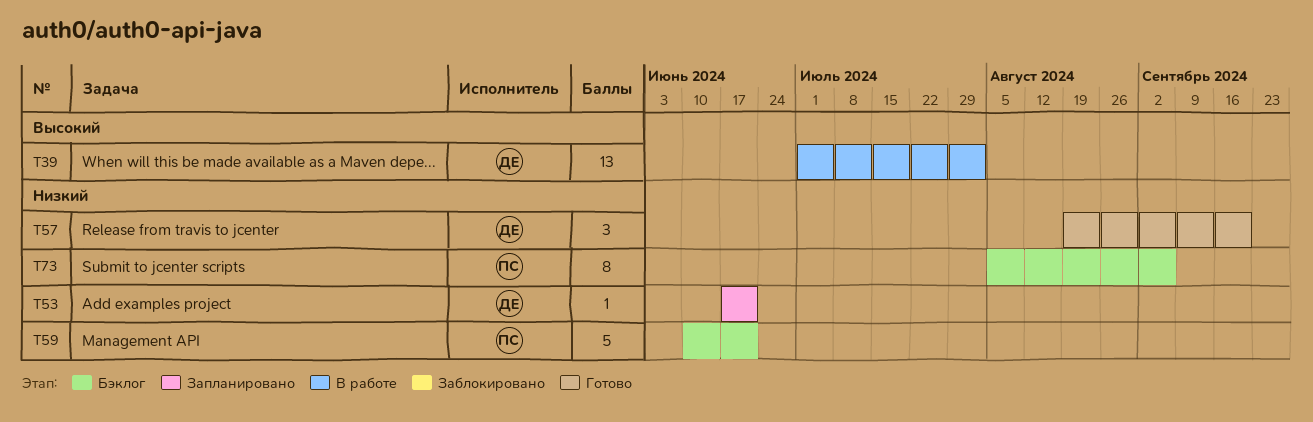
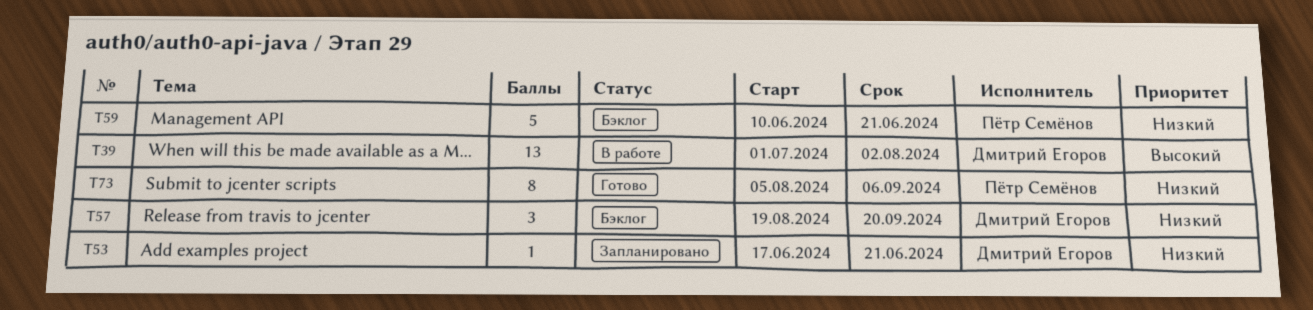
T57, status: Готово -> Бэклог
T73, status: Бэклог -> Готово

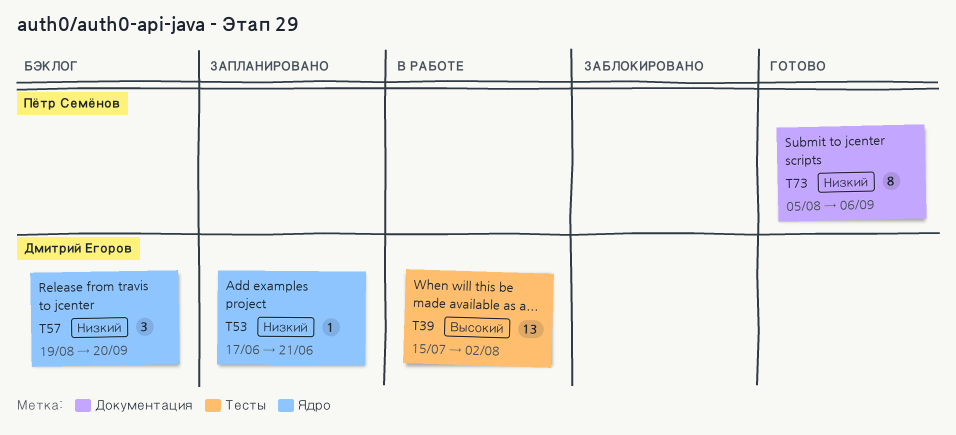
T39, start: Jul 1 -> Jul 15
T59: present -> none

